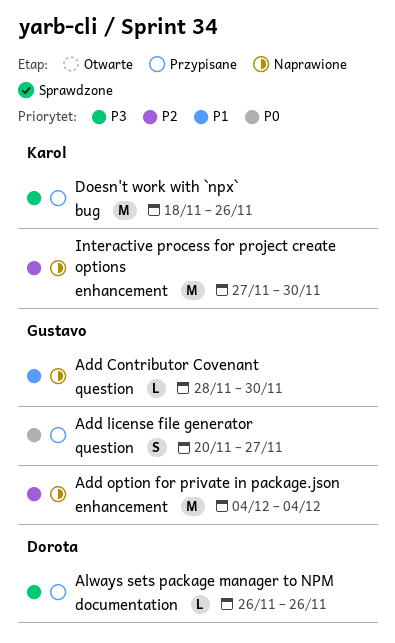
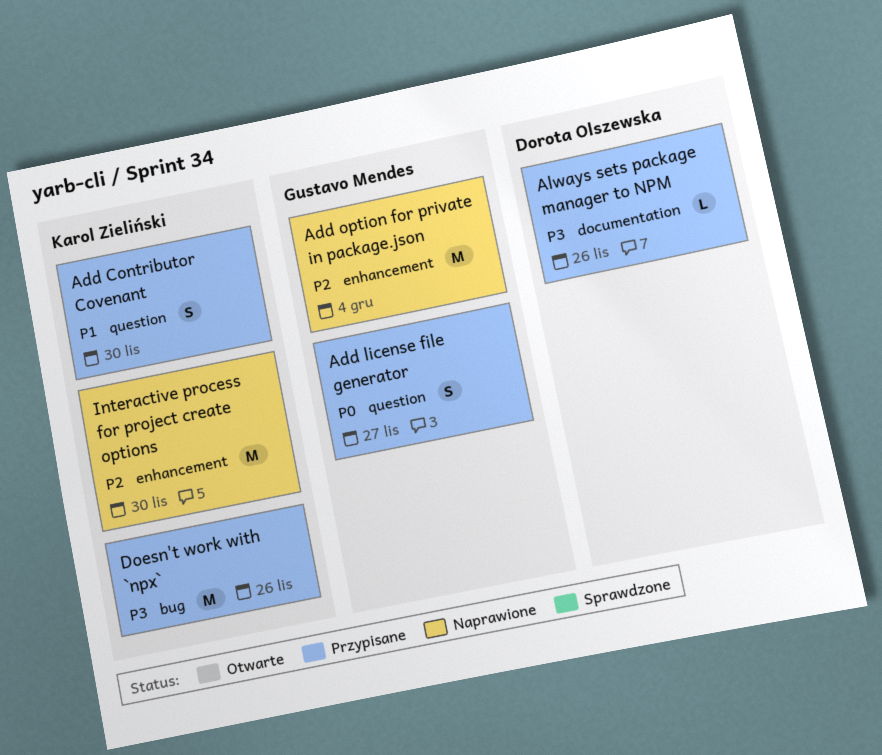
Add Contributor Covenant, status: Naprawione -> Przypisane
Add Contributor Covenant, owner: Gustavo Mendes -> Karol Zieliński
Add Contributor Covenant, estimate: L -> S

